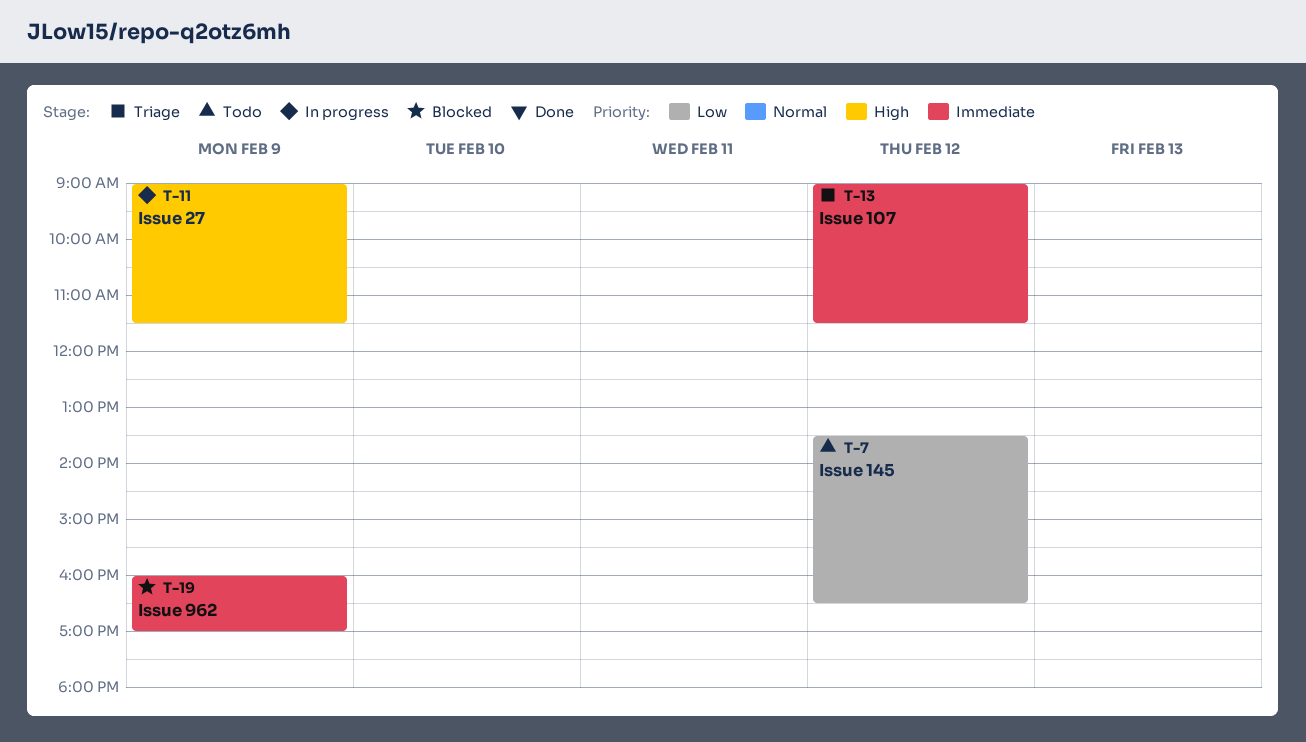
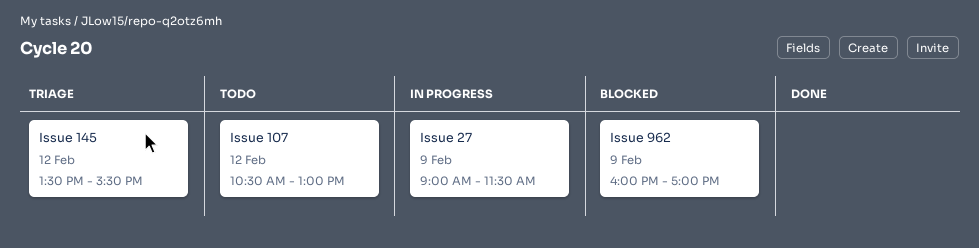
Issue 107, status: Triage -> Todo
Issue 107, begins: 09:00 -> 10:30
Issue 107, ends: 11:30 -> 13:00
Issue 145, status: Todo -> Triage
Issue 145, ends: 16:30 -> 15:30

